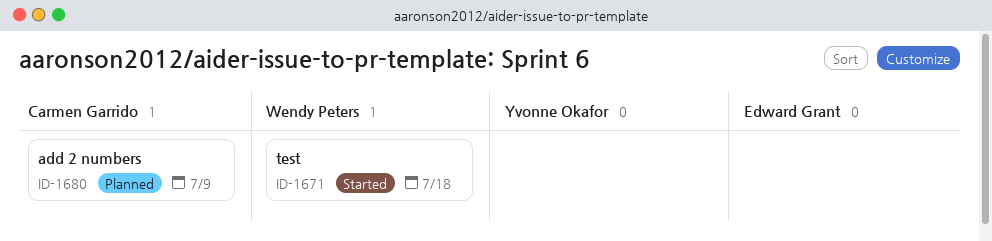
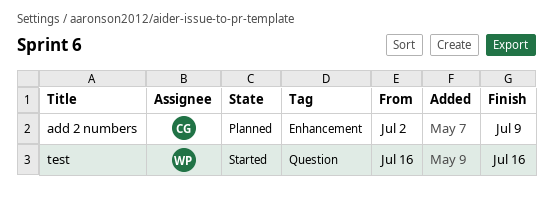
test, due: Jul 18 -> Jul 16

